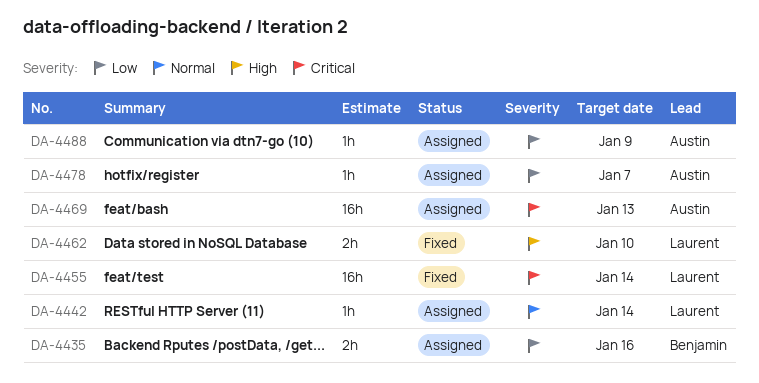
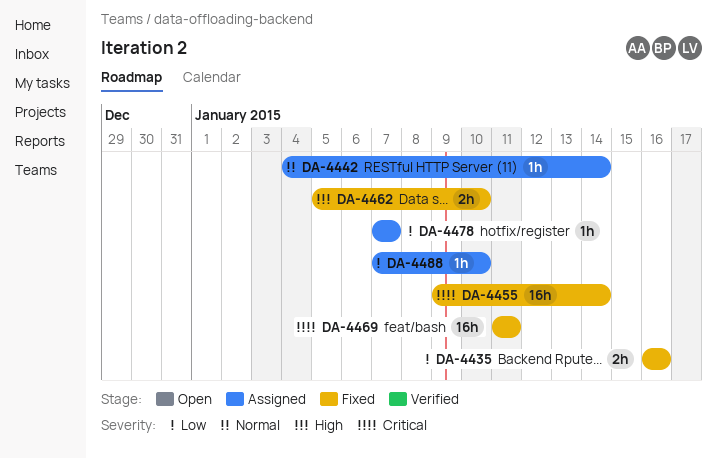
DA-4435, status: Assigned -> Fixed
DA-4469, status: Assigned -> Fixed
DA-4469, due: Jan 13 -> Jan 11
DA-4488, due: Jan 9 -> Jan 10

